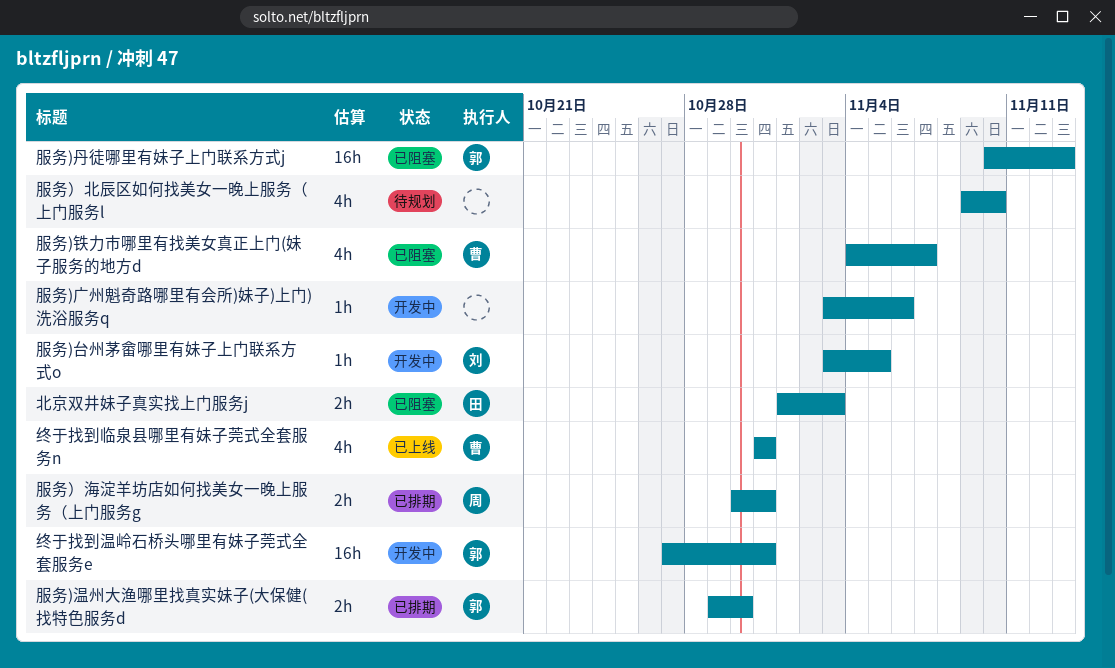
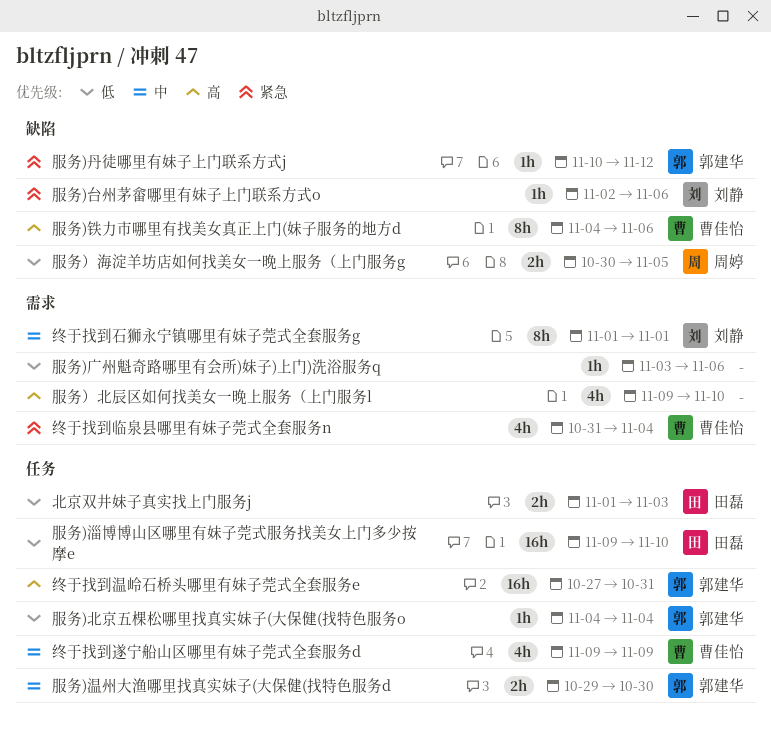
服务)丹徒哪里有妹子上门联系方式j, estimate: 16h -> 1h
服务)丹徒哪里有妹子上门联系方式j, due: Nov 13 -> Nov 12
服务)北京五棵松哪里找真实妹子(大保健(找特色服务o: none -> present
服务)台州茅畲哪里有妹子上门联系方式o, start: Nov 3 -> Nov 2
服务)台州茅畲哪里有妹子上门联系方式o, due: Nov 5 -> Nov 6
服务)淄博博山区哪里有妹子莞式服务找美女上门多少按摩e: none -> present
服务)铁力市哪里有找美女真正上门(妹子服务的地方d, estimate: 4h -> 8h
服务)铁力市哪里有找美女真正上门(妹子服务的地方d, due: Nov 7 -> Nov 6
服务）海淀羊坊店如何找美女一晚上服务（上门服务g, due: Oct 31 -> Nov 5
终于找到临泉县哪里有妹子莞式全套服务n, due: Oct 31 -> Nov 4
终于找到石狮永宁镇哪里有妹子莞式全套服务g: none -> present
终于找到遂宁船山区哪里有妹子莞式全套服务d: none -> present

